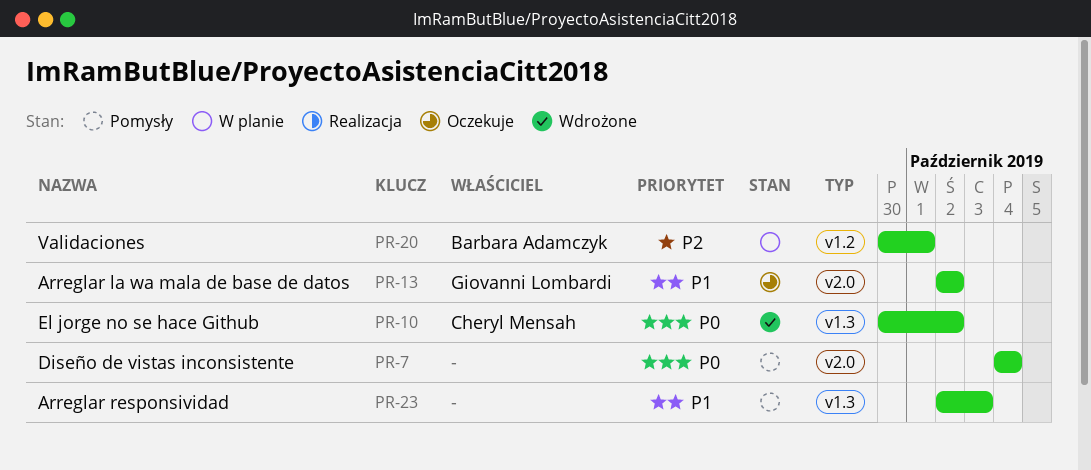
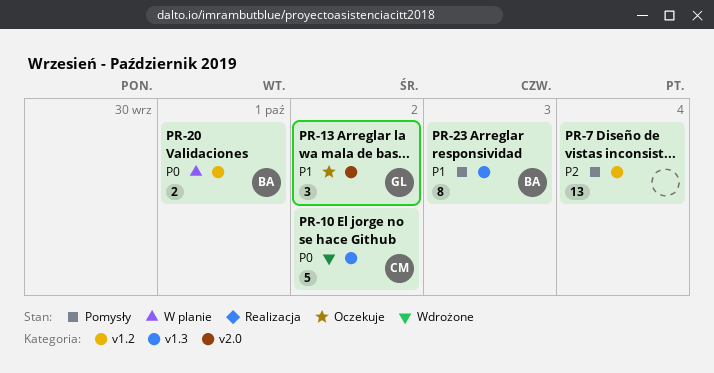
PR-7, priority: P0 -> P2
PR-7, label: v2.0 -> v1.2
PR-20, priority: P2 -> P0
PR-23, owner: none -> Barbara Adamczyk

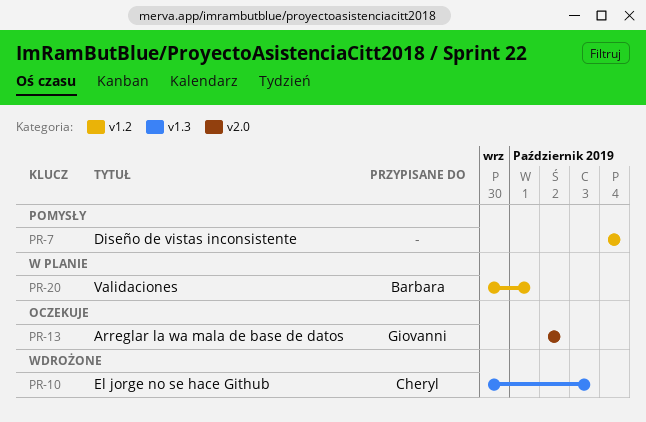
PR-10, due: Oct 2 -> Oct 3
PR-23: present -> none

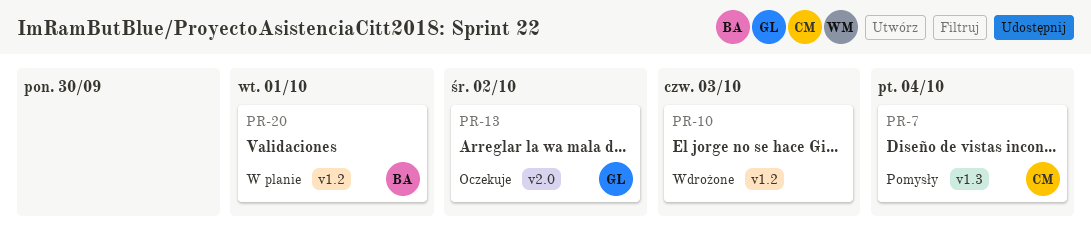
PR-7, owner: none -> Cheryl
PR-7, label: v1.2 -> v1.3
PR-10, owner: Cheryl -> none
PR-10, label: v1.3 -> v1.2

